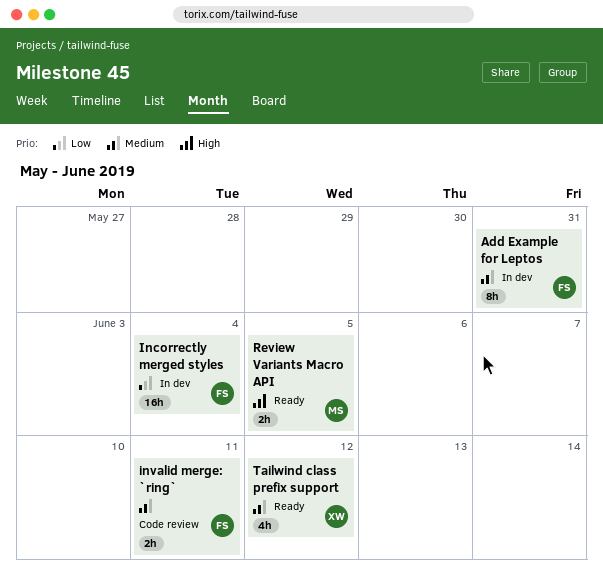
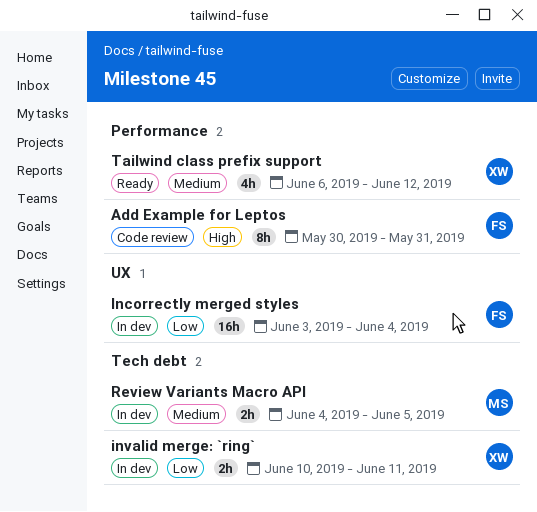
Add Example for Leptos, status: In dev -> Code review
Add Example for Leptos, priority: Medium -> High
invalid merge: `ring`, status: Code review -> In dev
invalid merge: `ring`, owner: FS -> XW
invalid merge: `ring`, priority: Medium -> Low
Review Variants Macro API, status: Ready -> In dev
Review Variants Macro API, priority: High -> Medium

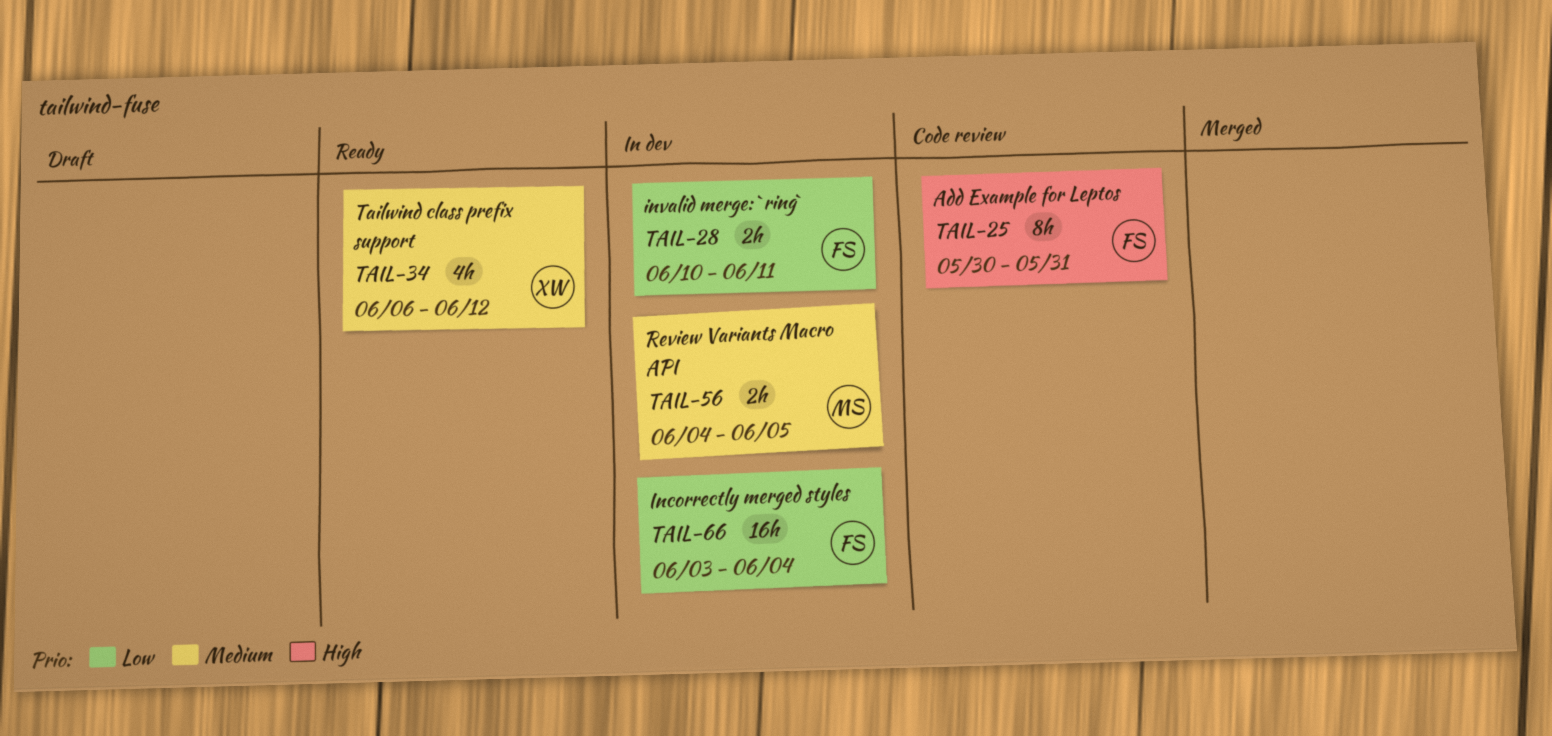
invalid merge: `ring`, owner: XW -> FS

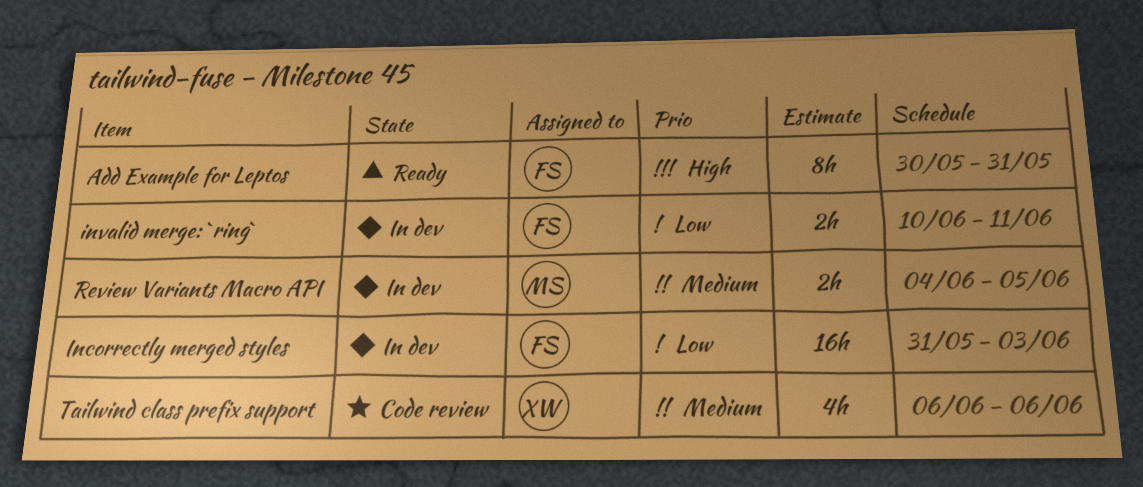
Add Example for Leptos, status: Code review -> Ready
Incorrectly merged styles, start: Jun 3 -> May 31
Incorrectly merged styles, due: Jun 4 -> Jun 3
Tailwind class prefix support, status: Ready -> Code review
Tailwind class prefix support, due: Jun 12 -> Jun 6

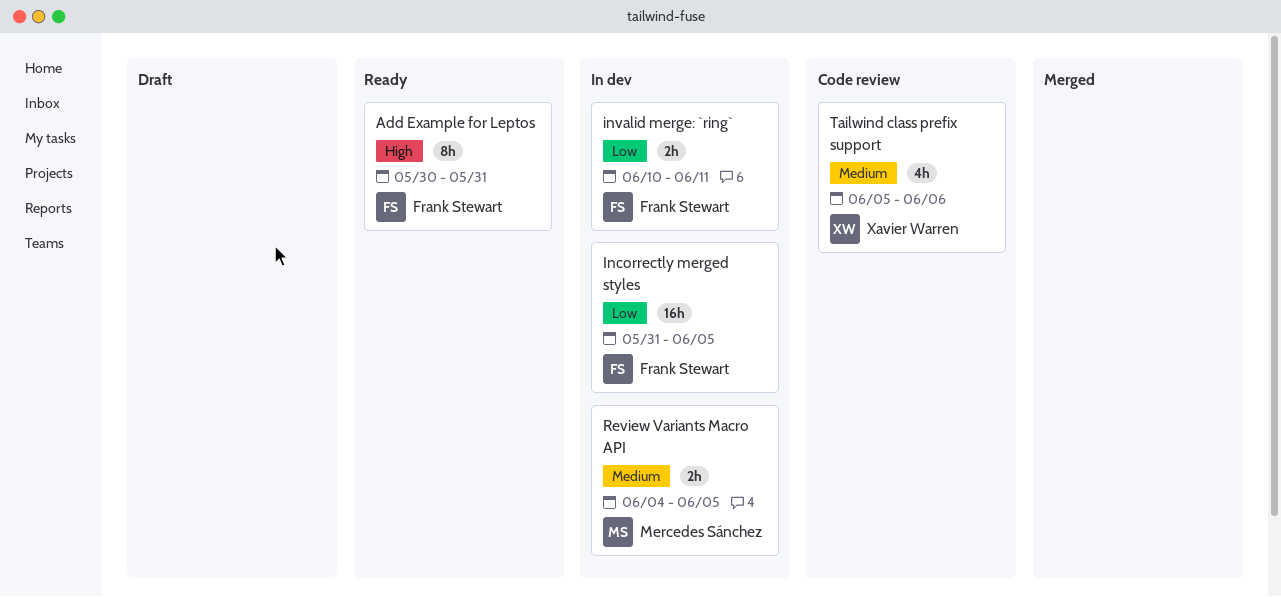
Incorrectly merged styles, due: Jun 3 -> Jun 5
Tailwind class prefix support, start: Jun 6 -> Jun 5

